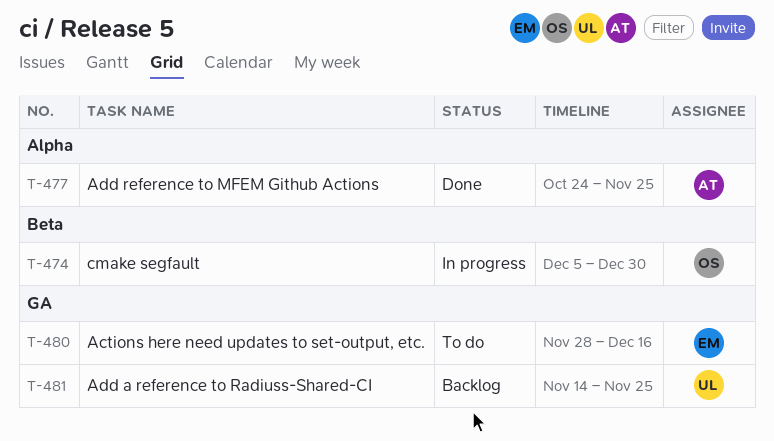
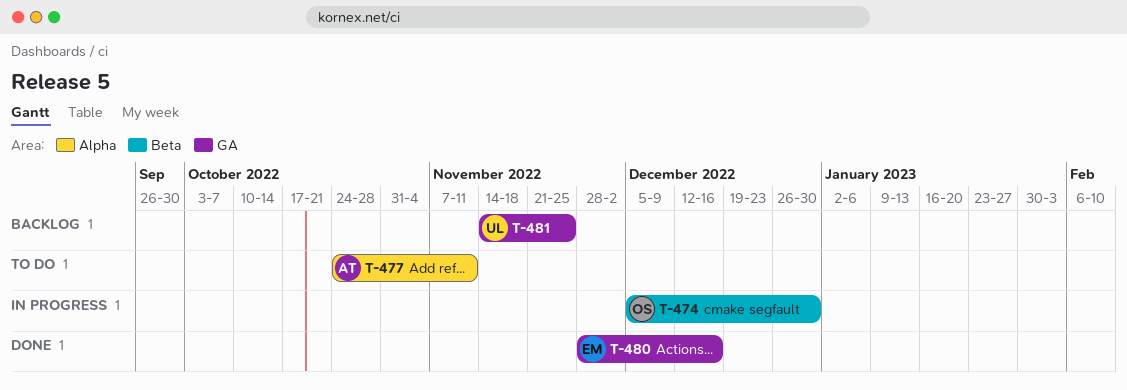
T-477, status: Done -> To do
T-477, due: Nov 25 -> Nov 11
T-480, status: To do -> Done

